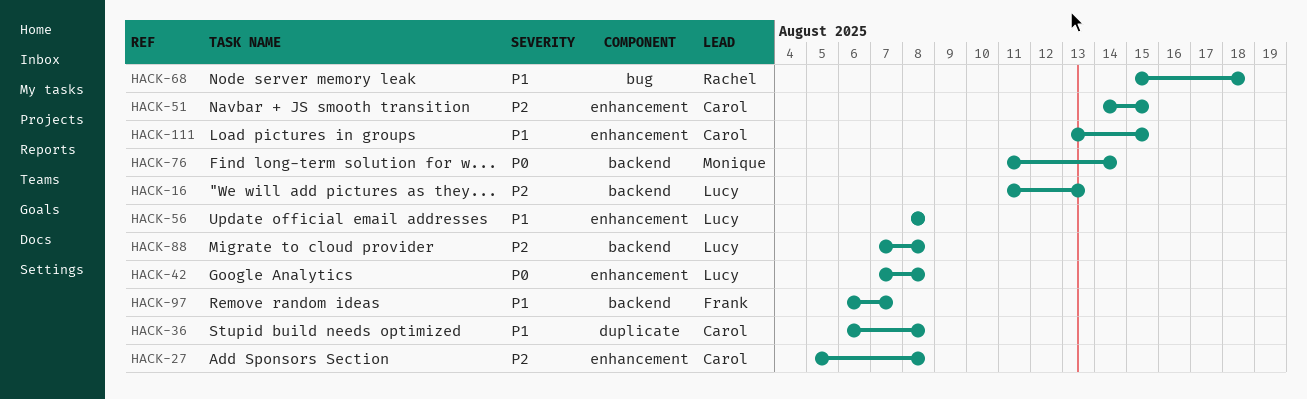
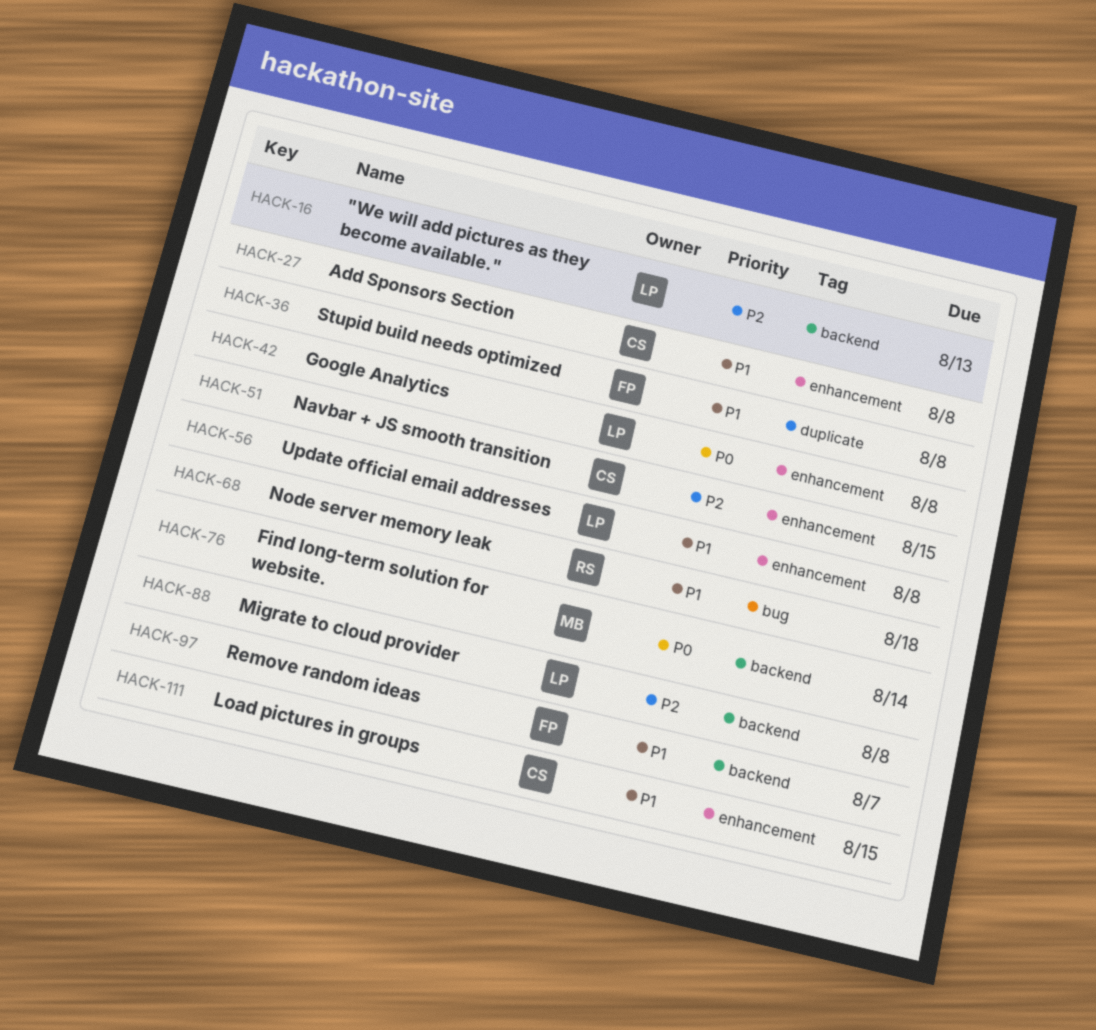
HACK-27, priority: P2 -> P1
HACK-36, owner: Carol -> Frank

